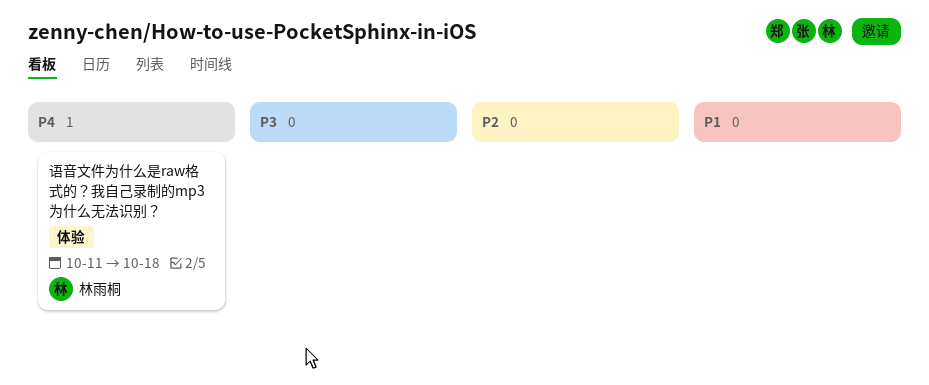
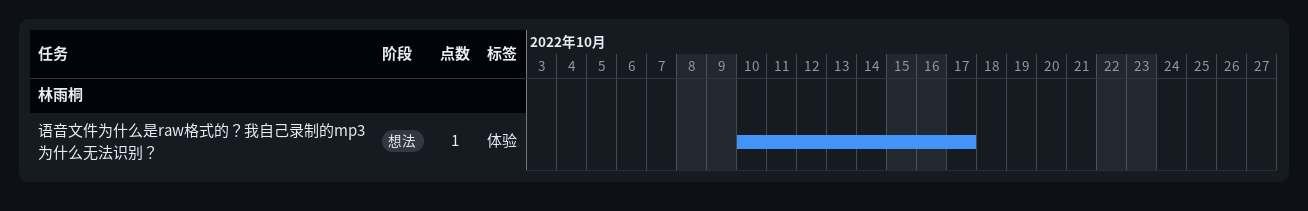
语音文件为什么是raw格式的？我自己录制的mp3为什么无法识别？, start: Oct 11 -> Oct 10
语音文件为什么是raw格式的？我自己录制的mp3为什么无法识别？, due: Oct 18 -> Oct 17

